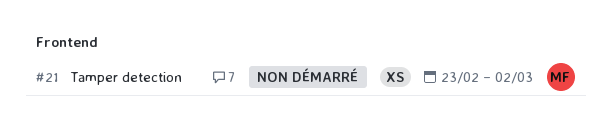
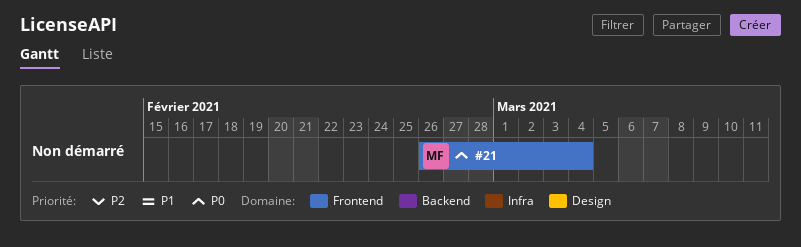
#21, start: Feb 23 -> Feb 26
#21, due: Mar 2 -> Mar 4

